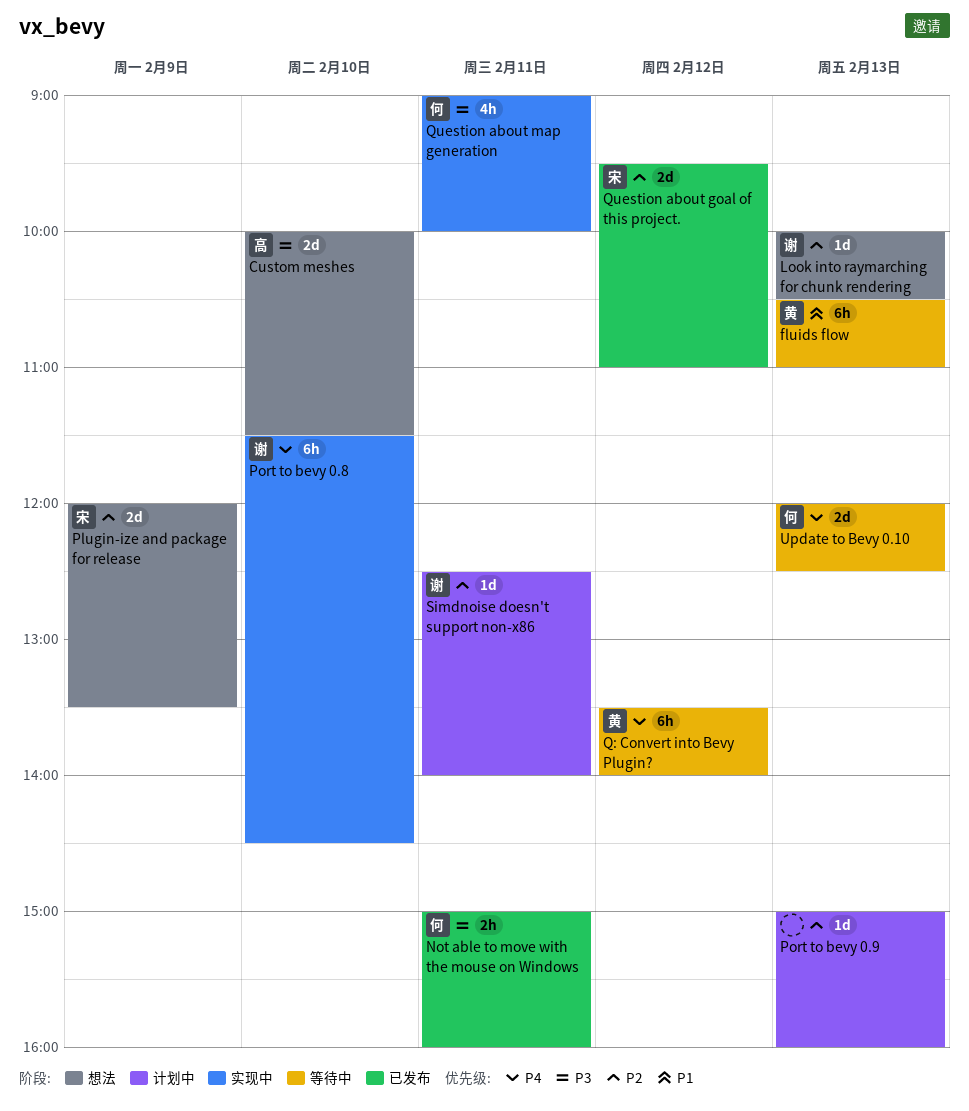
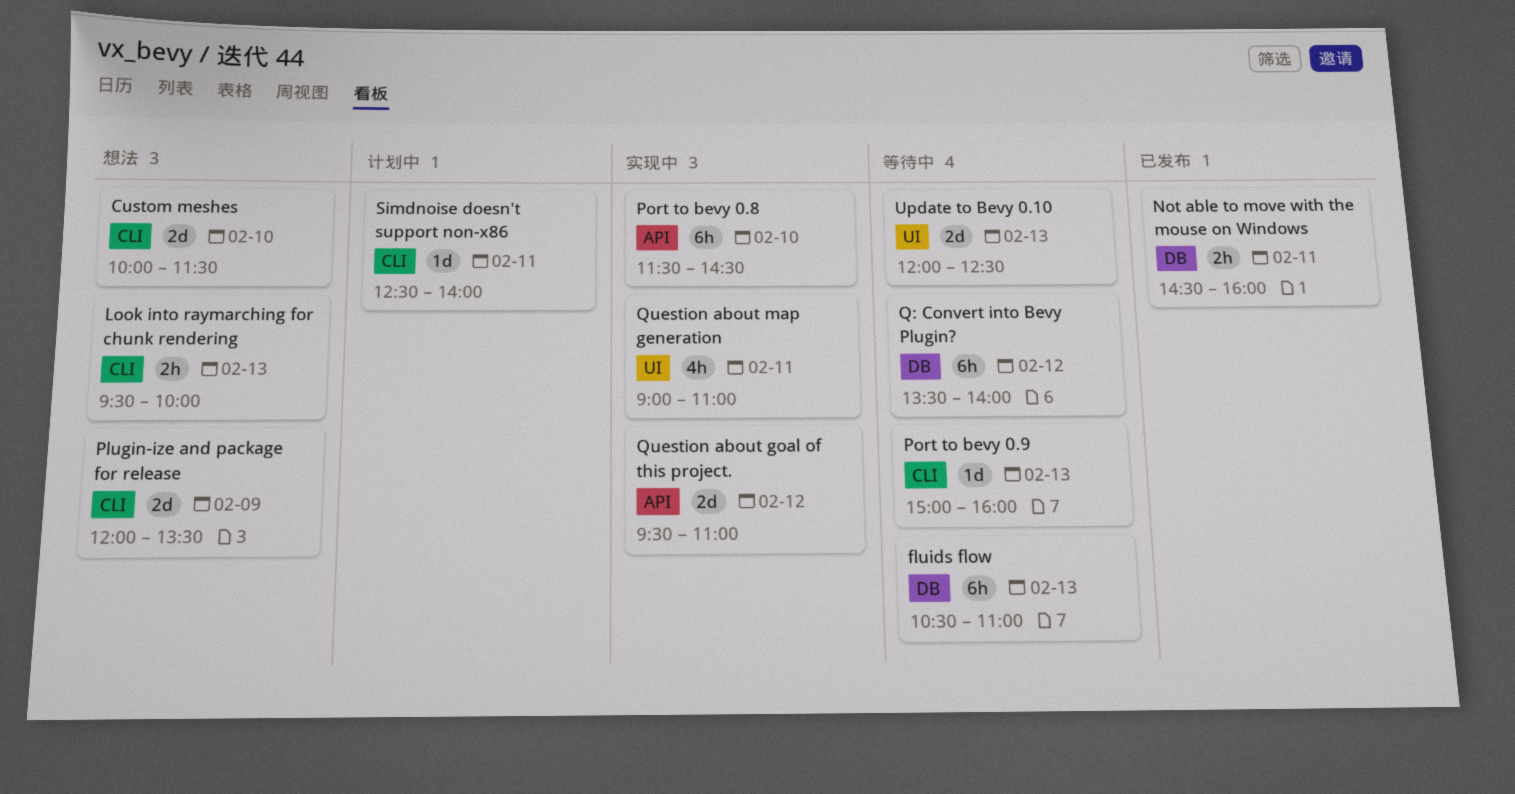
Look into raymarching for chunk rendering, estimate: 1d -> 2h
Look into raymarching for chunk rendering, begins: 10:00 -> 09:30
Look into raymarching for chunk rendering, ends: 10:30 -> 10:00
Not able to move with the mouse on Windows, begins: 15:00 -> 14:30
Port to bevy 0.9, status: 计划中 -> 等待中
Question about goal of this project., status: 已发布 -> 实现中
Question about map generation, ends: 10:00 -> 11:00

